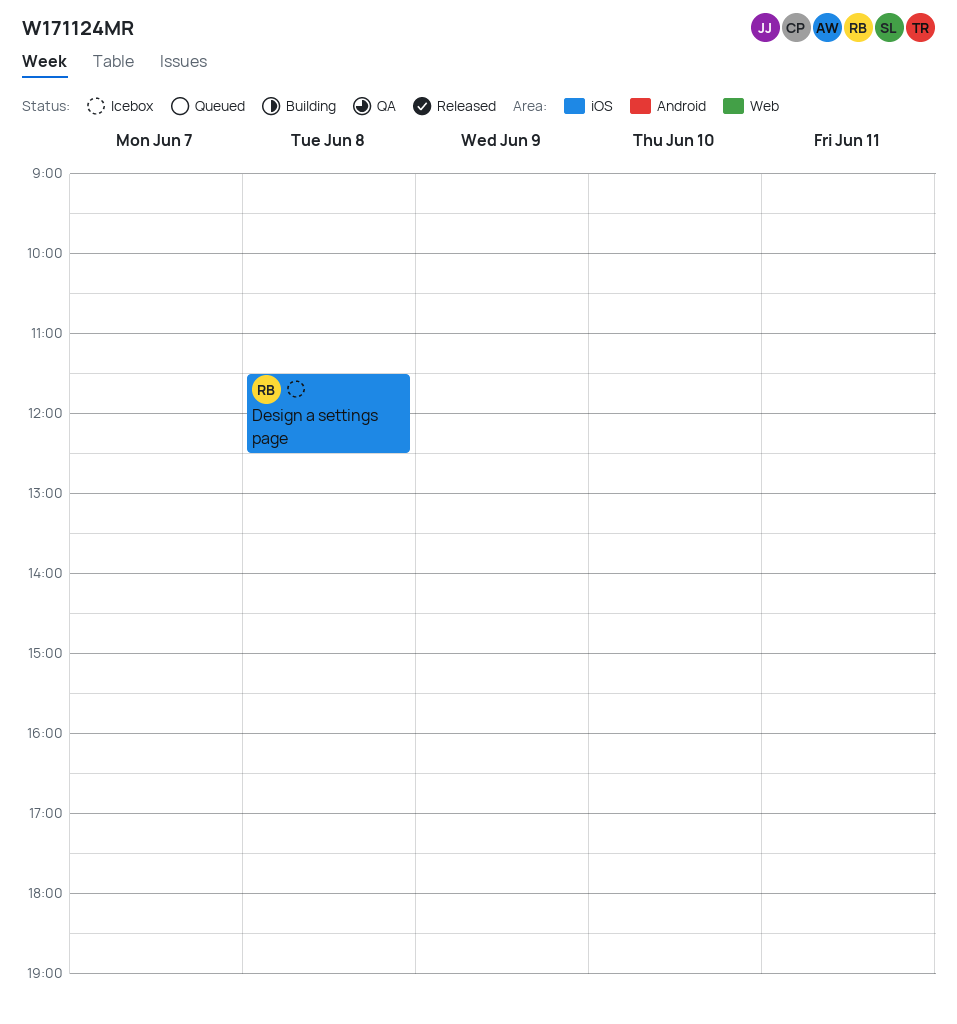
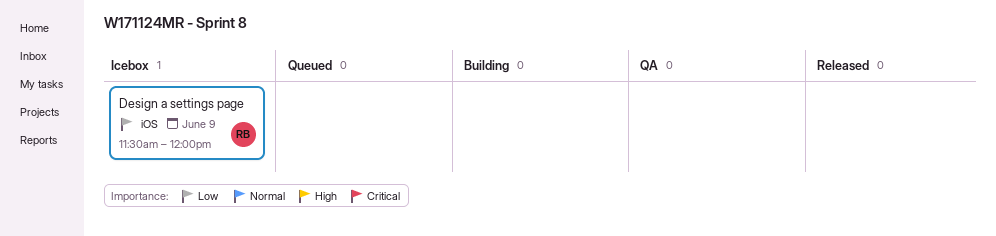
Design a settings page, day: Jun 8 -> Jun 9
Design a settings page, ends: 12:30 -> 12:00

